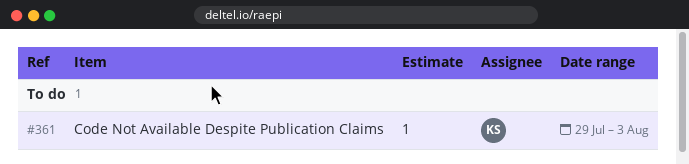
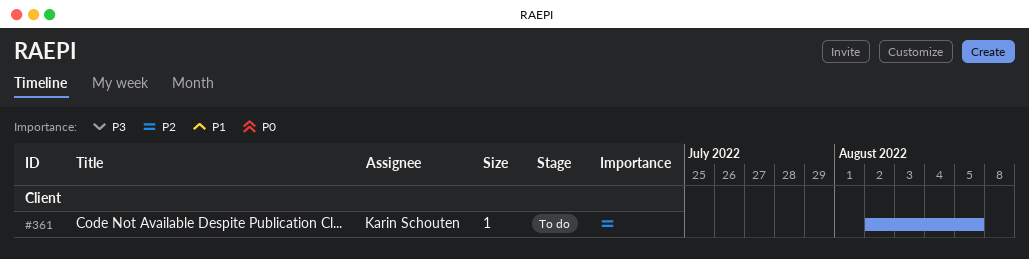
#361, start: Jul 29 -> Aug 2
#361, due: Aug 3 -> Aug 5

